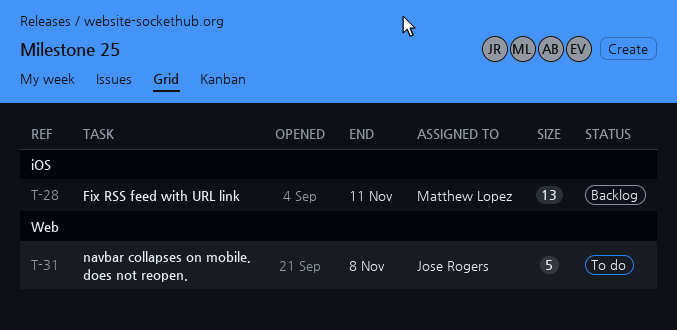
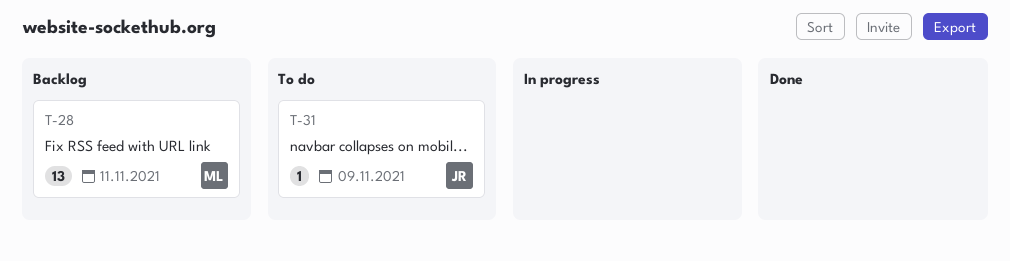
T-31, estimate: 5 -> 1
T-31, due: Nov 8 -> Nov 9

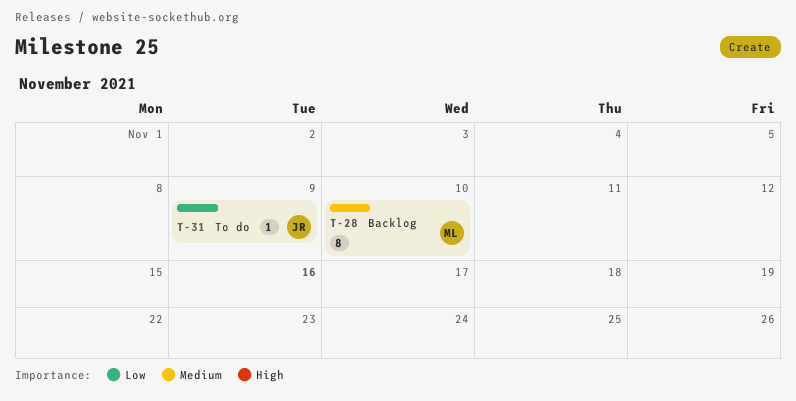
T-28, estimate: 13 -> 8
T-28, due: Nov 11 -> Nov 10

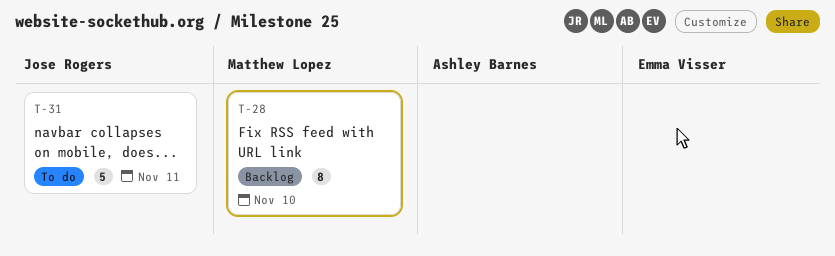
T-31, estimate: 1 -> 5
T-31, due: Nov 9 -> Nov 11

